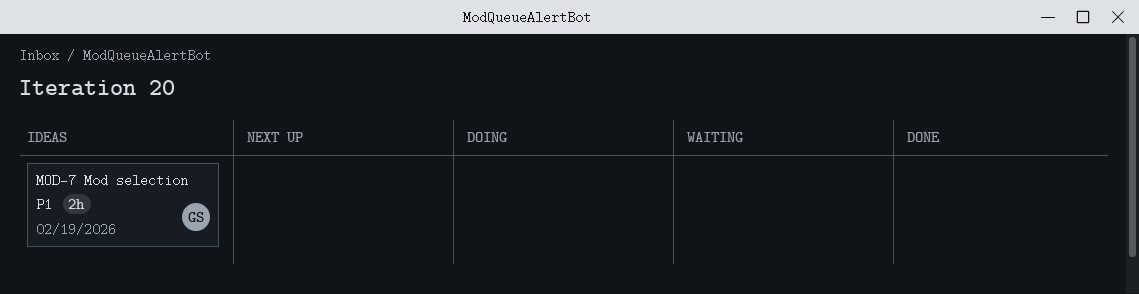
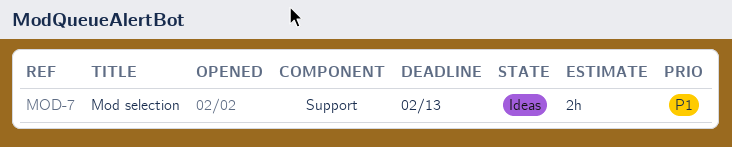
MOD-7, due: Feb 19 -> Feb 13

